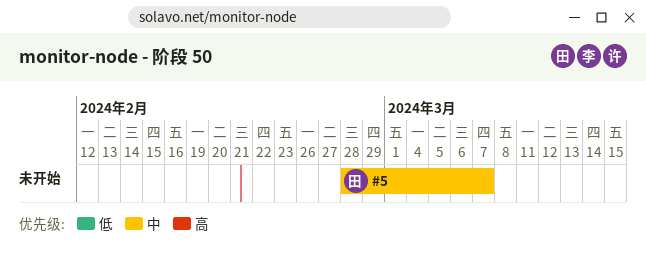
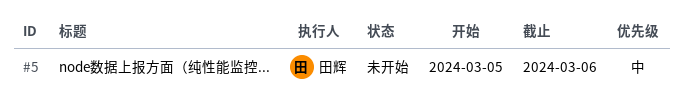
#5, start: Feb 28 -> Mar 5
#5, due: Mar 7 -> Mar 6

